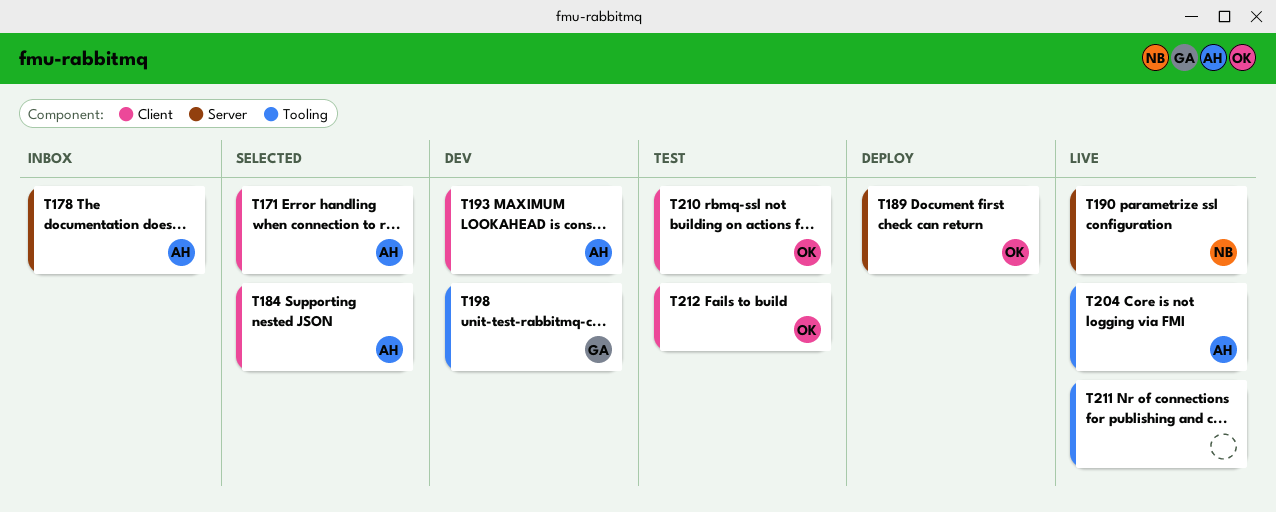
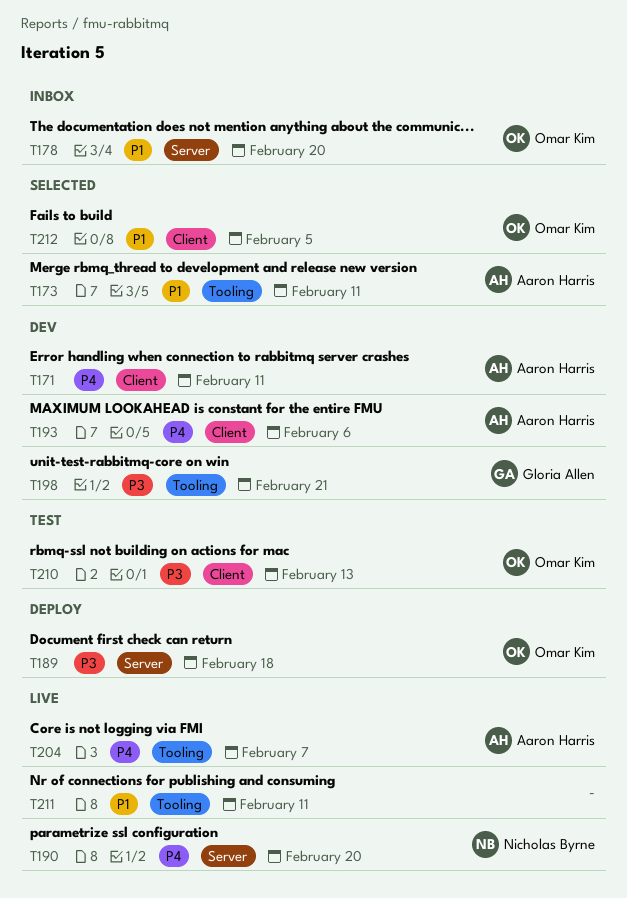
T171, status: Selected -> Dev
T173: none -> present
T178, owner: Aaron Harris -> Omar Kim
T184: present -> none
T212, status: Test -> Selected

